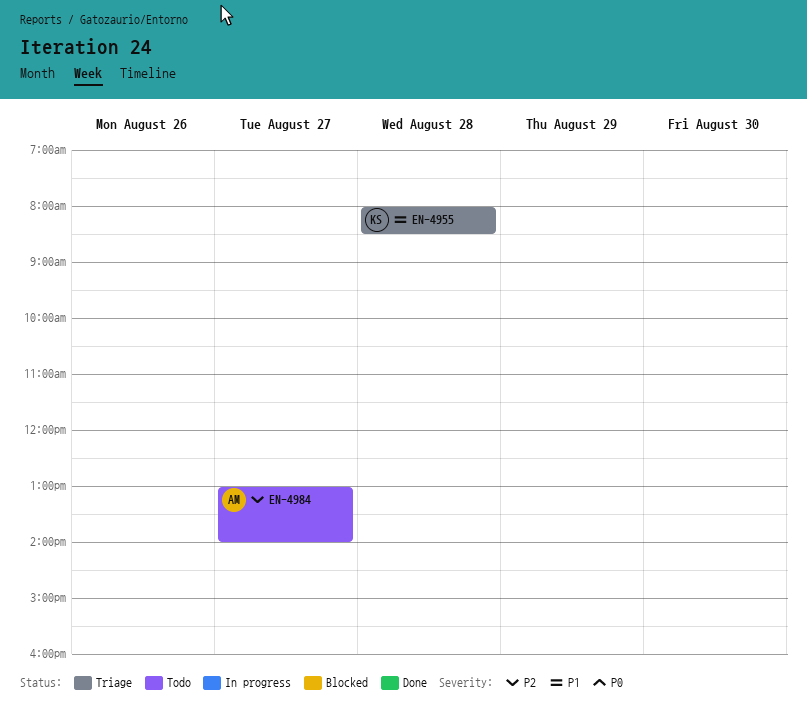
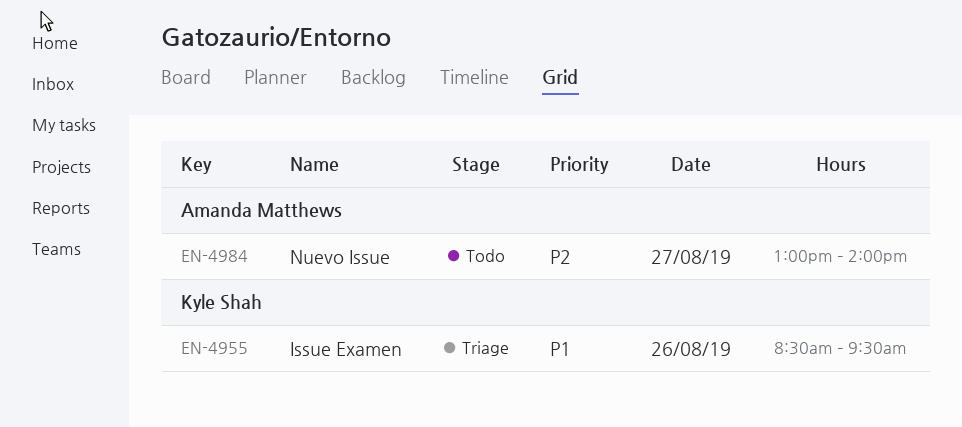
EN-4955, day: Aug 28 -> Aug 26
EN-4955, begins: 08:00 -> 08:30
EN-4955, ends: 08:30 -> 09:30

